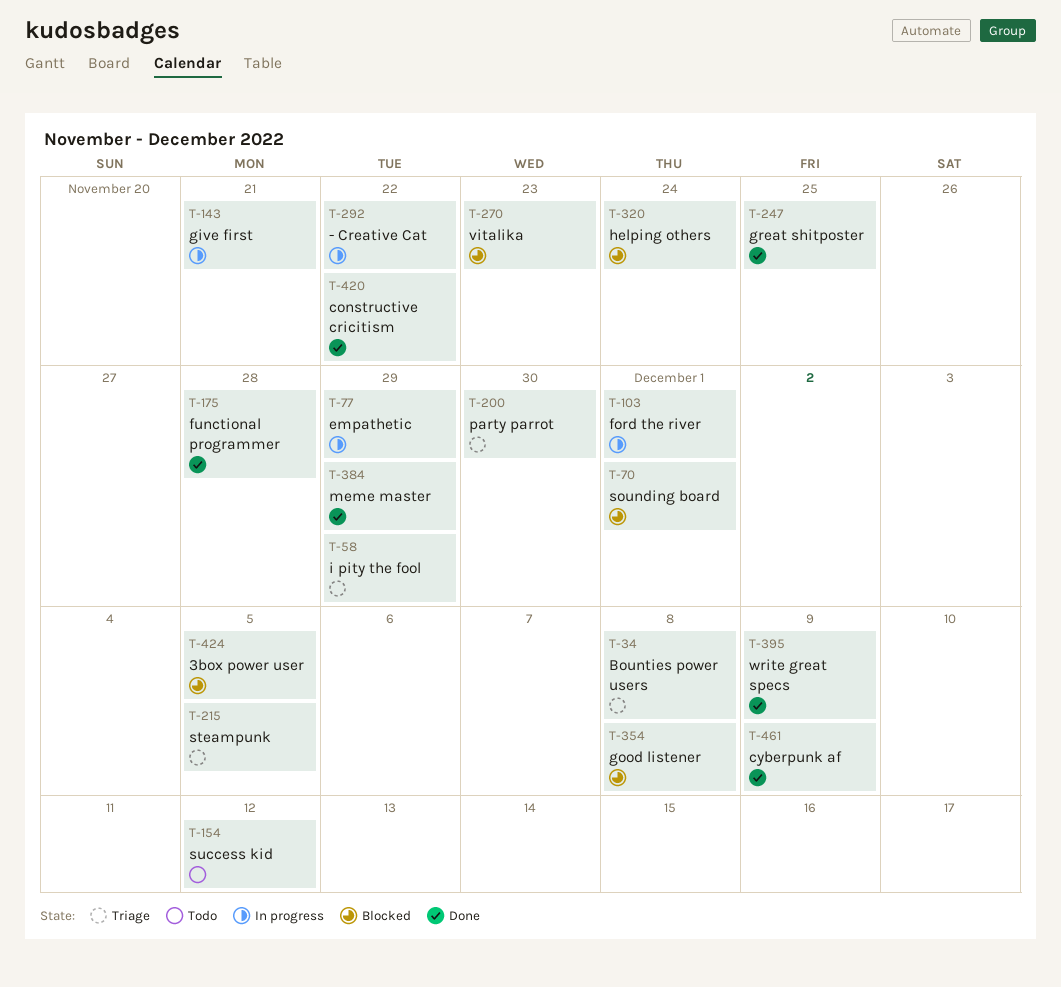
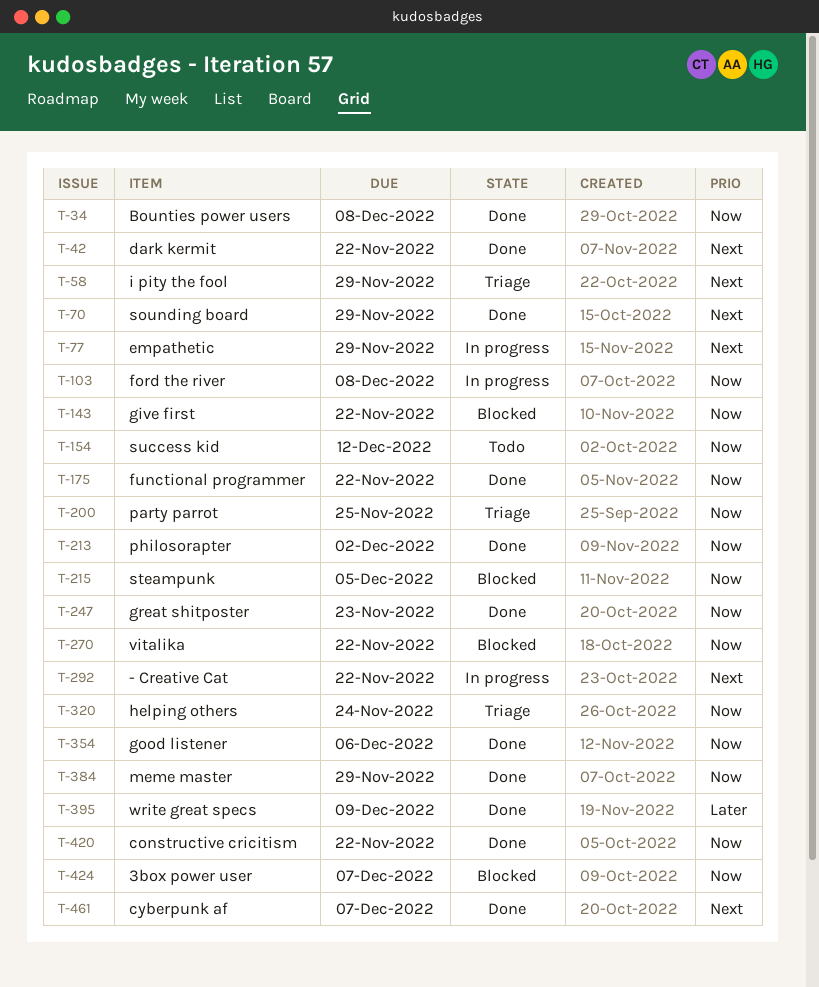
T-34, status: Triage -> Done
T-42: none -> present
T-70, status: Blocked -> Done
T-70, due: Dec 1 -> Nov 29
T-103, due: Dec 1 -> Dec 8
T-143, status: In progress -> Blocked
T-143, due: Nov 21 -> Nov 22
T-175, due: Nov 28 -> Nov 22
T-200, due: Nov 30 -> Nov 25
T-213: none -> present
T-215, status: Triage -> Blocked
T-247, due: Nov 25 -> Nov 23
T-270, due: Nov 23 -> Nov 22
T-320, status: Blocked -> Triage
T-354, status: Blocked -> Done
T-354, due: Dec 8 -> Dec 6
T-424, due: Dec 5 -> Dec 7
T-461, due: Dec 9 -> Dec 7

